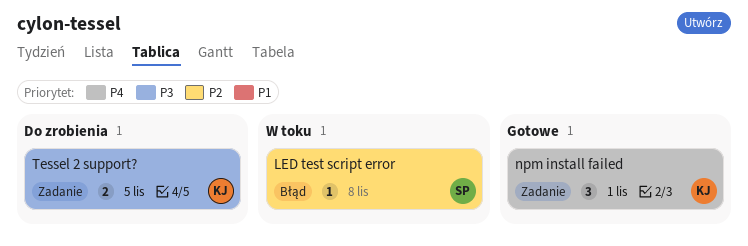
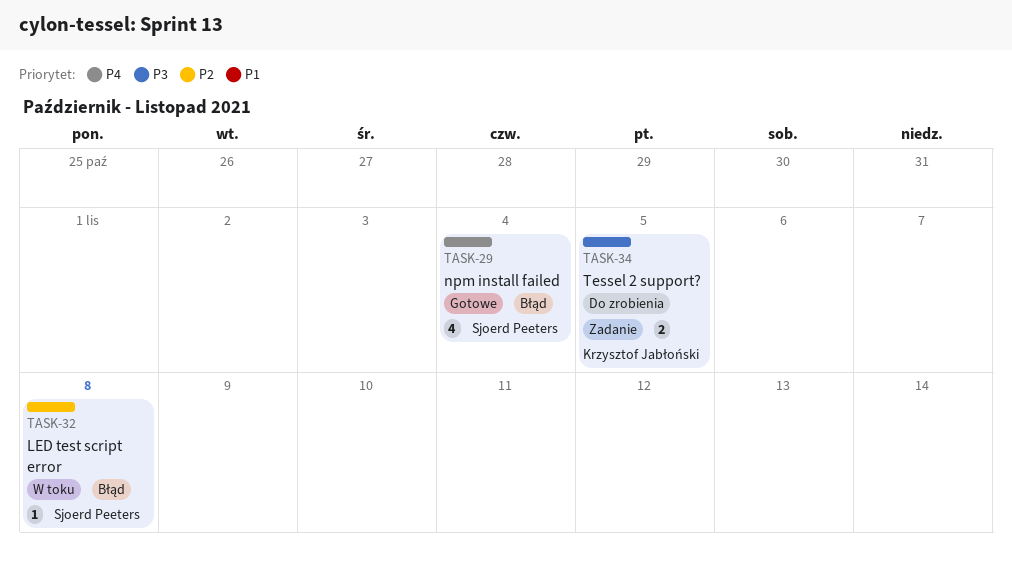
npm install failed, owner: Krzysztof Jabłoński -> Sjoerd Peeters
npm install failed, label: Zadanie -> Błąd
npm install failed, estimate: 3 -> 4
npm install failed, due: Nov 1 -> Nov 4

